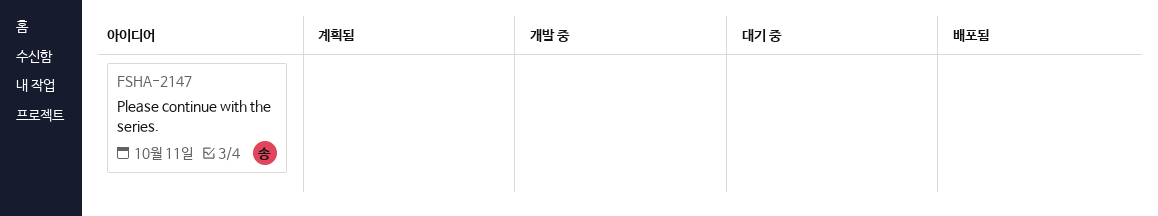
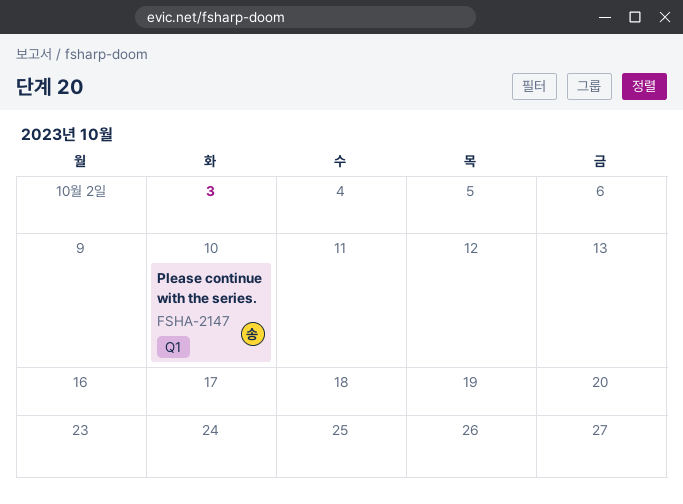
FSHA-2147, due: Oct 11 -> Oct 10

